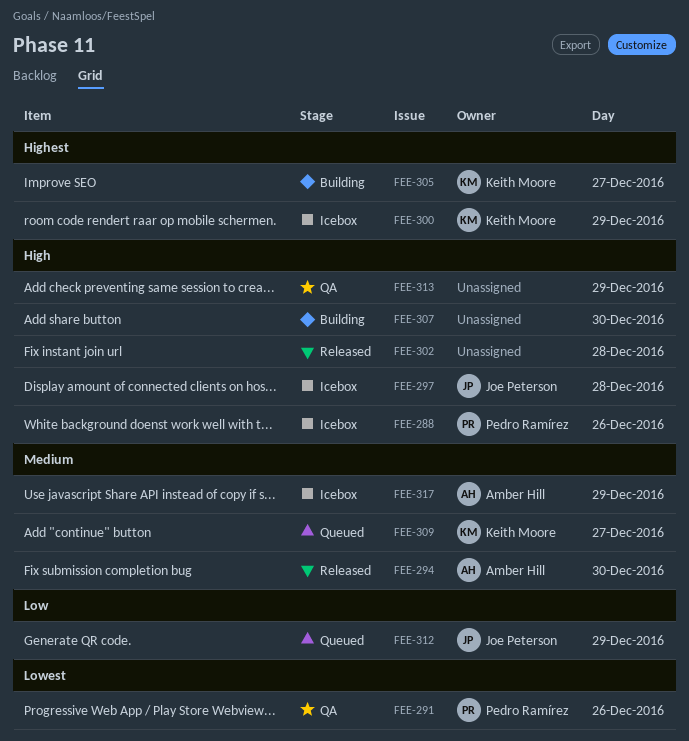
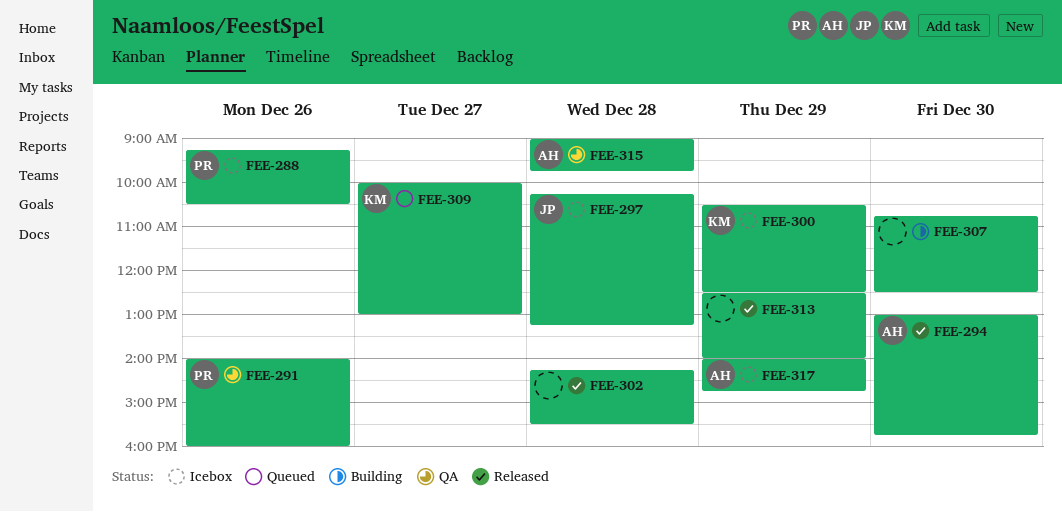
FEE-305: present -> none
FEE-312: present -> none
FEE-313, status: QA -> Released
FEE-315: none -> present

